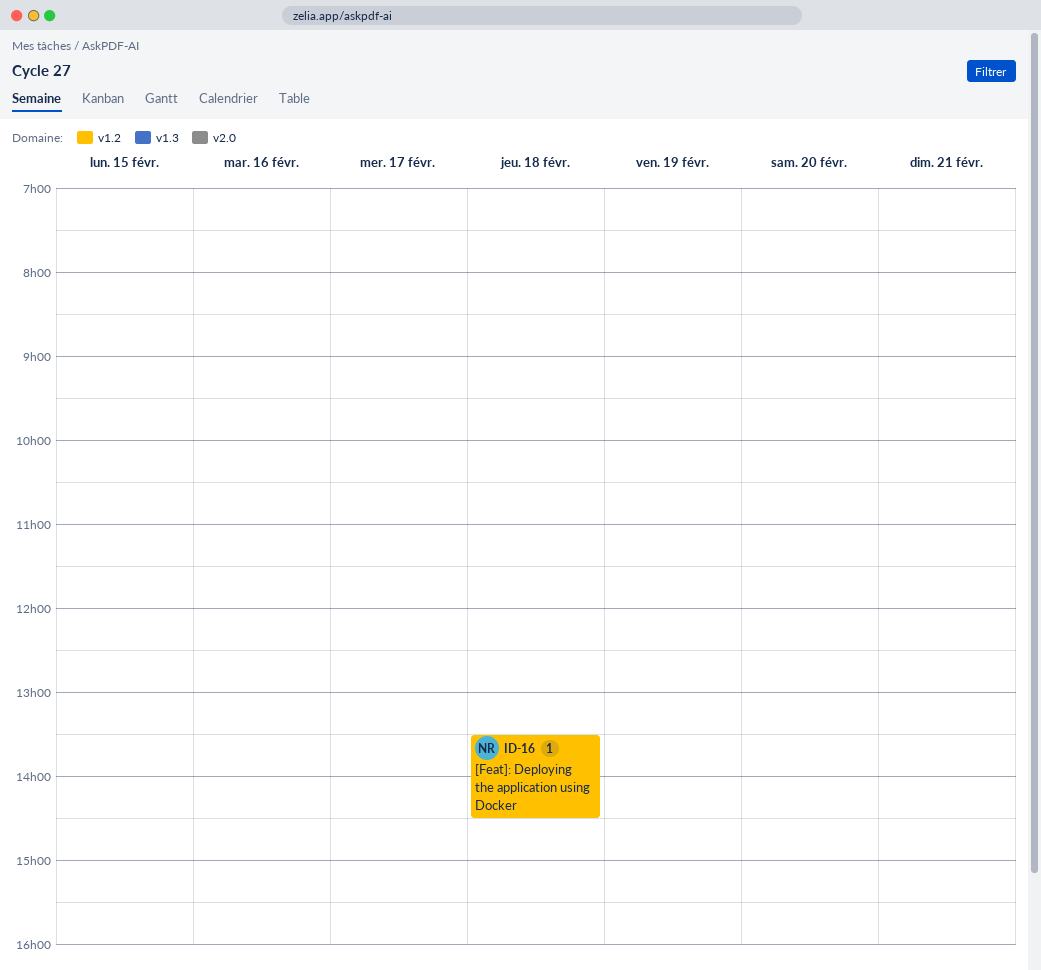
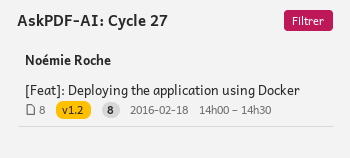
[Feat]: Deploying the application using Docker, estimate: 1 -> 8
[Feat]: Deploying the application using Docker, begins: 13:30 -> 14:00

